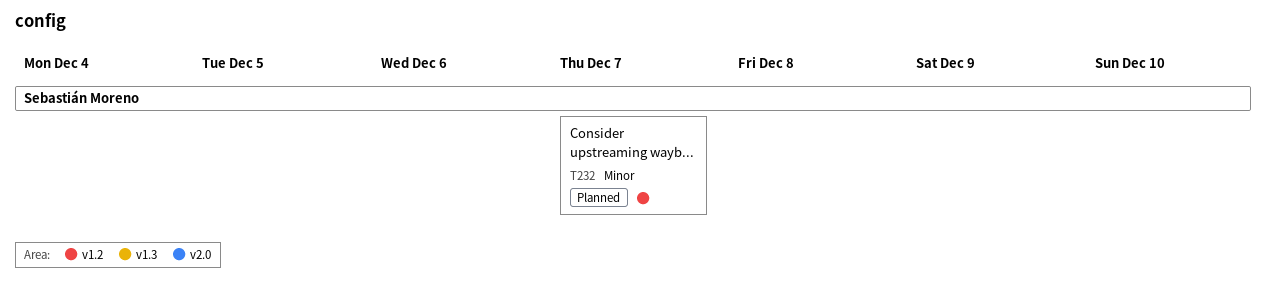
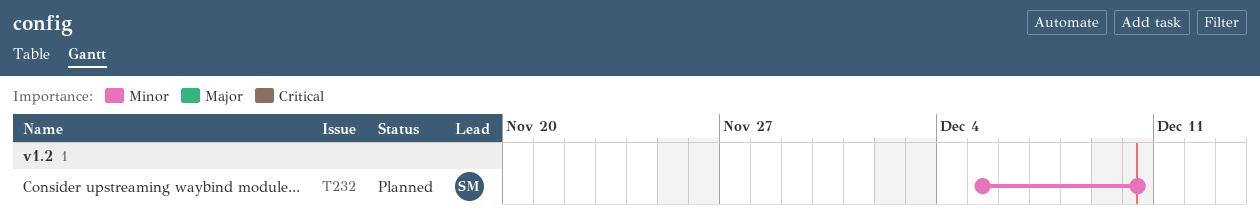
T232, due: Dec 7 -> Dec 10

